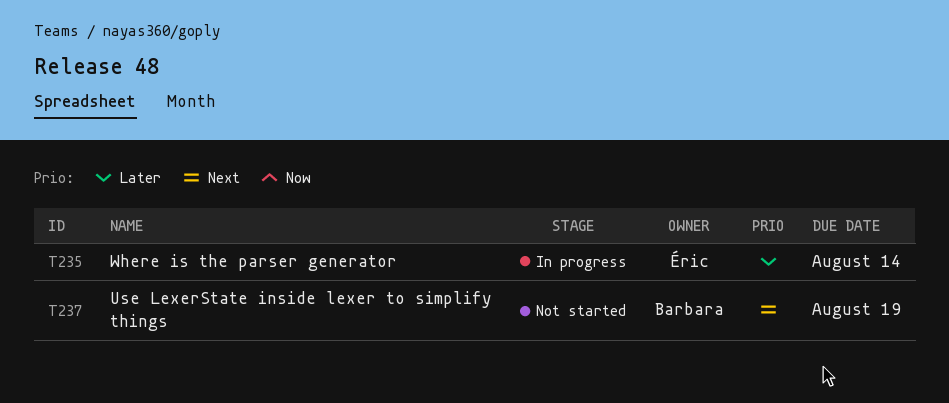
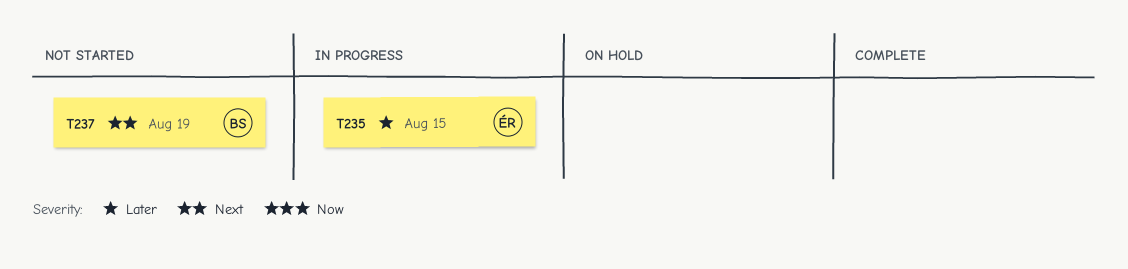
T235, due: Aug 14 -> Aug 15

